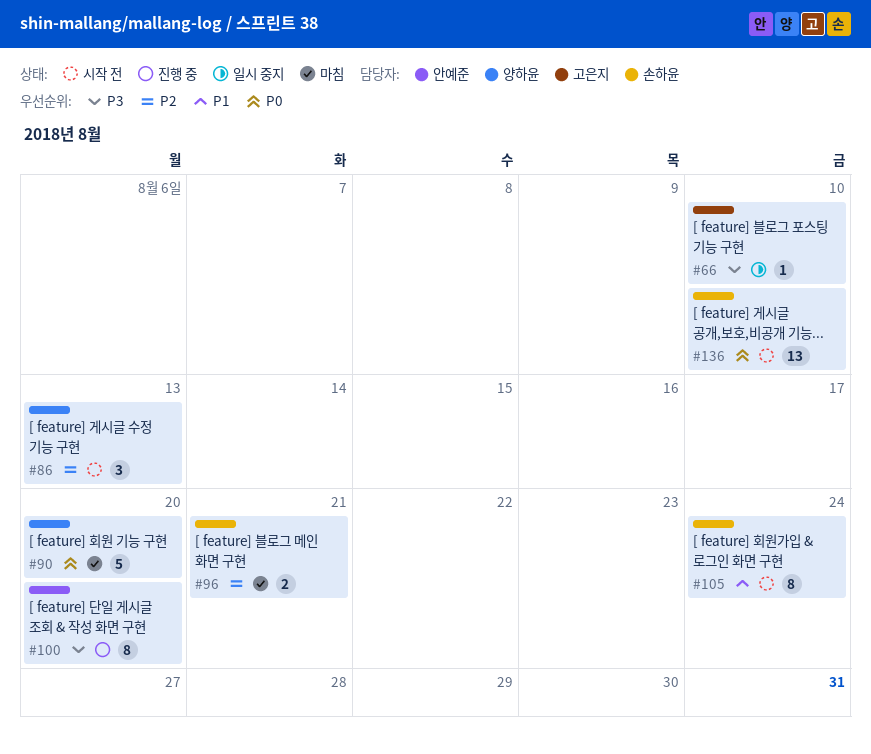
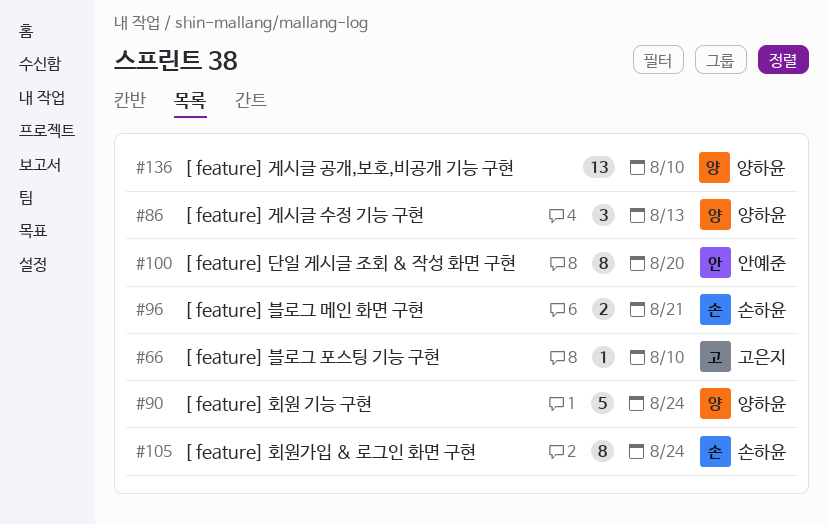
#90, due: Aug 20 -> Aug 24
#136, owner: 손하윤 -> 양하윤

